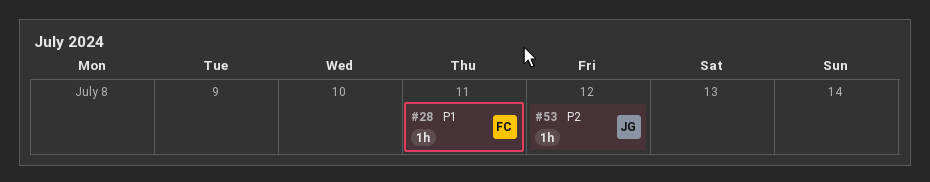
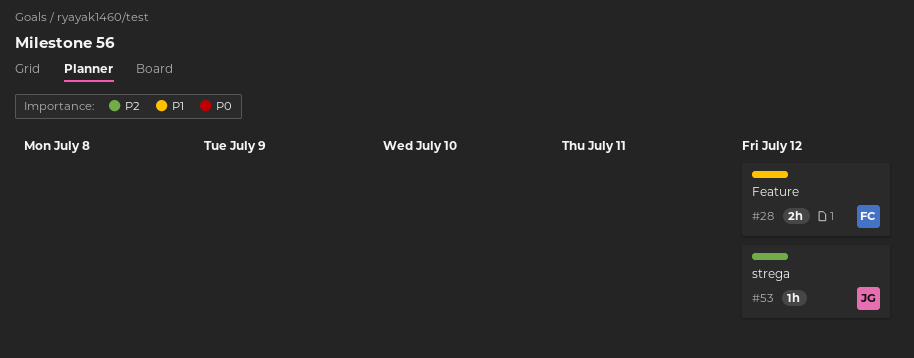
#28, estimate: 1h -> 2h
#28, due: Jul 11 -> Jul 12

